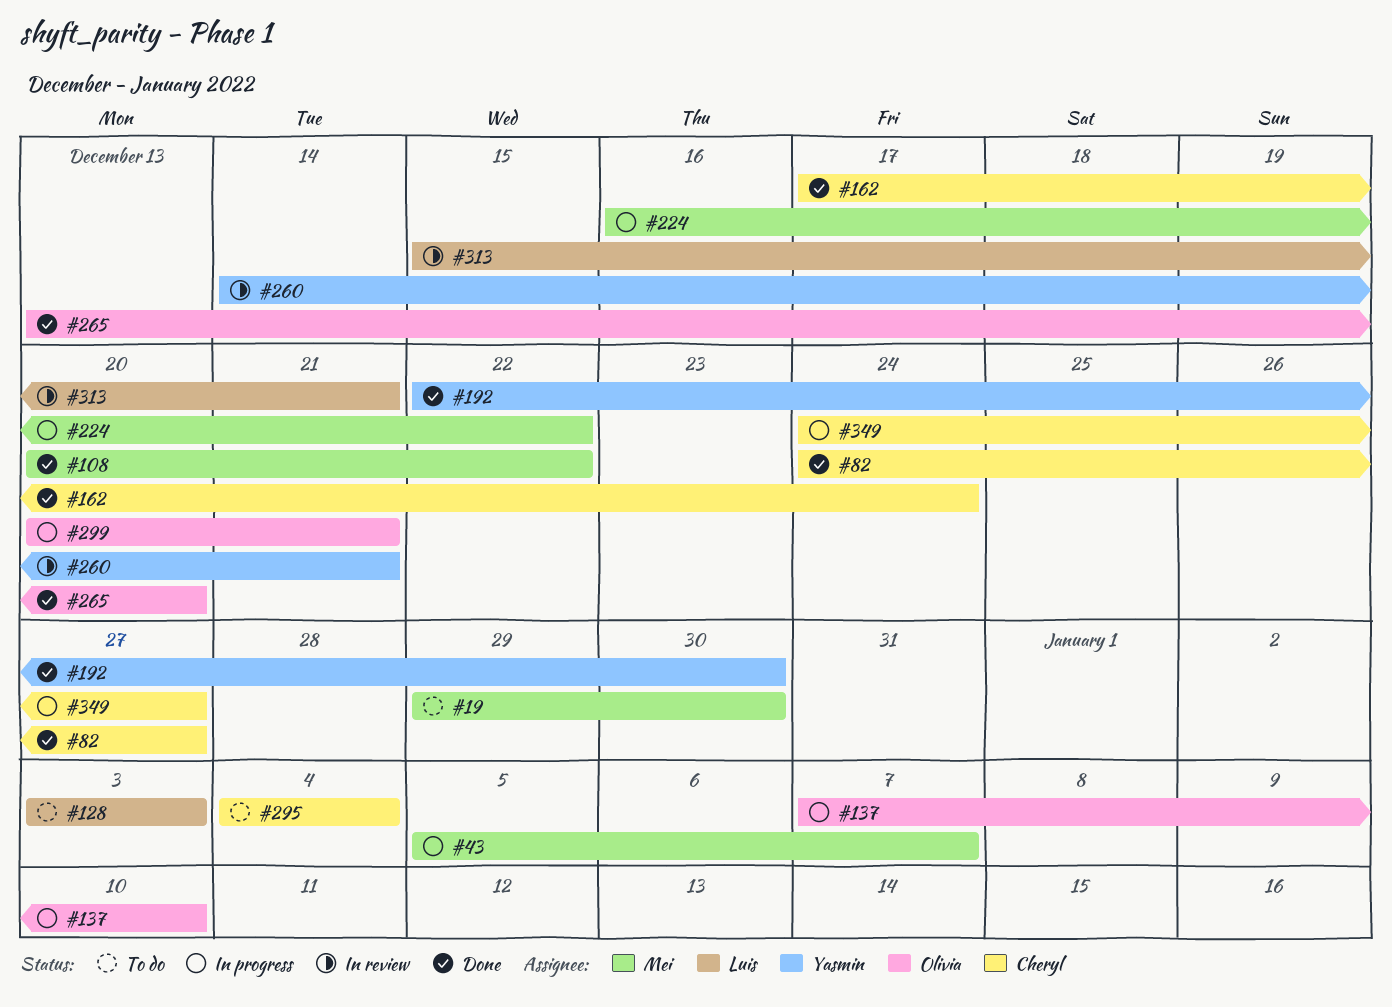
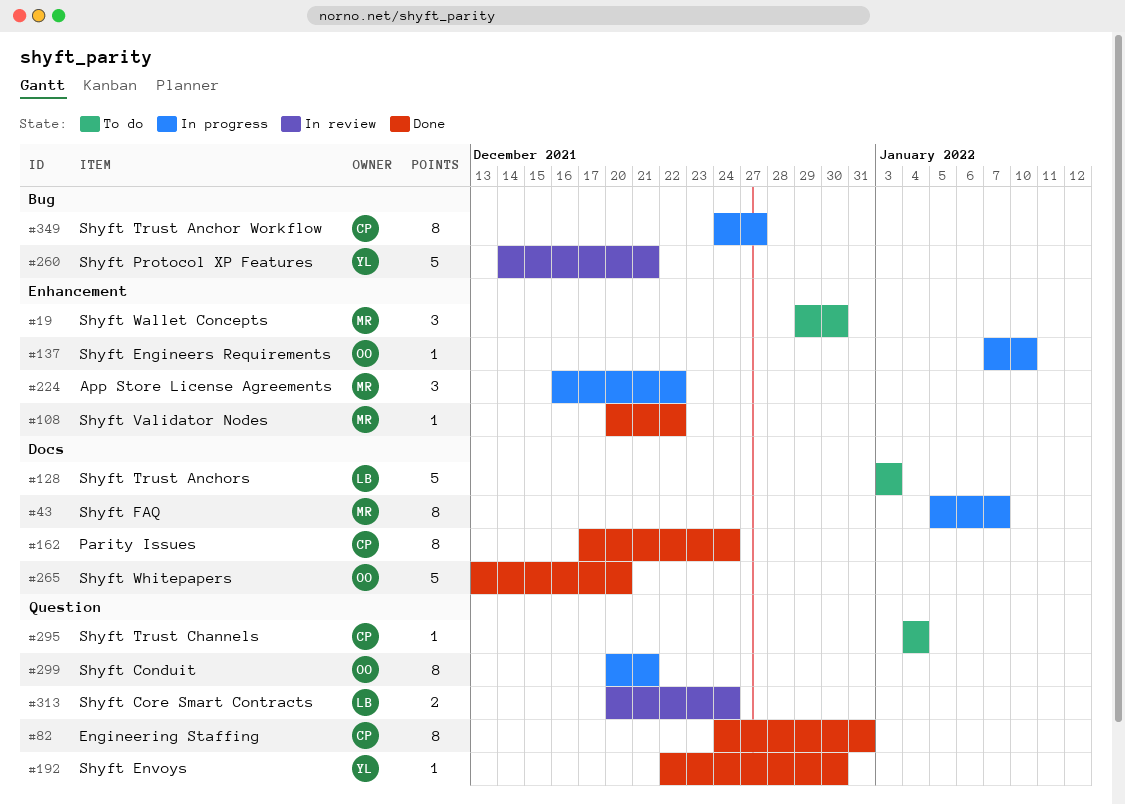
#82, due: Dec 27 -> Dec 31
#313, start: Dec 15 -> Dec 20
#313, due: Dec 21 -> Dec 24

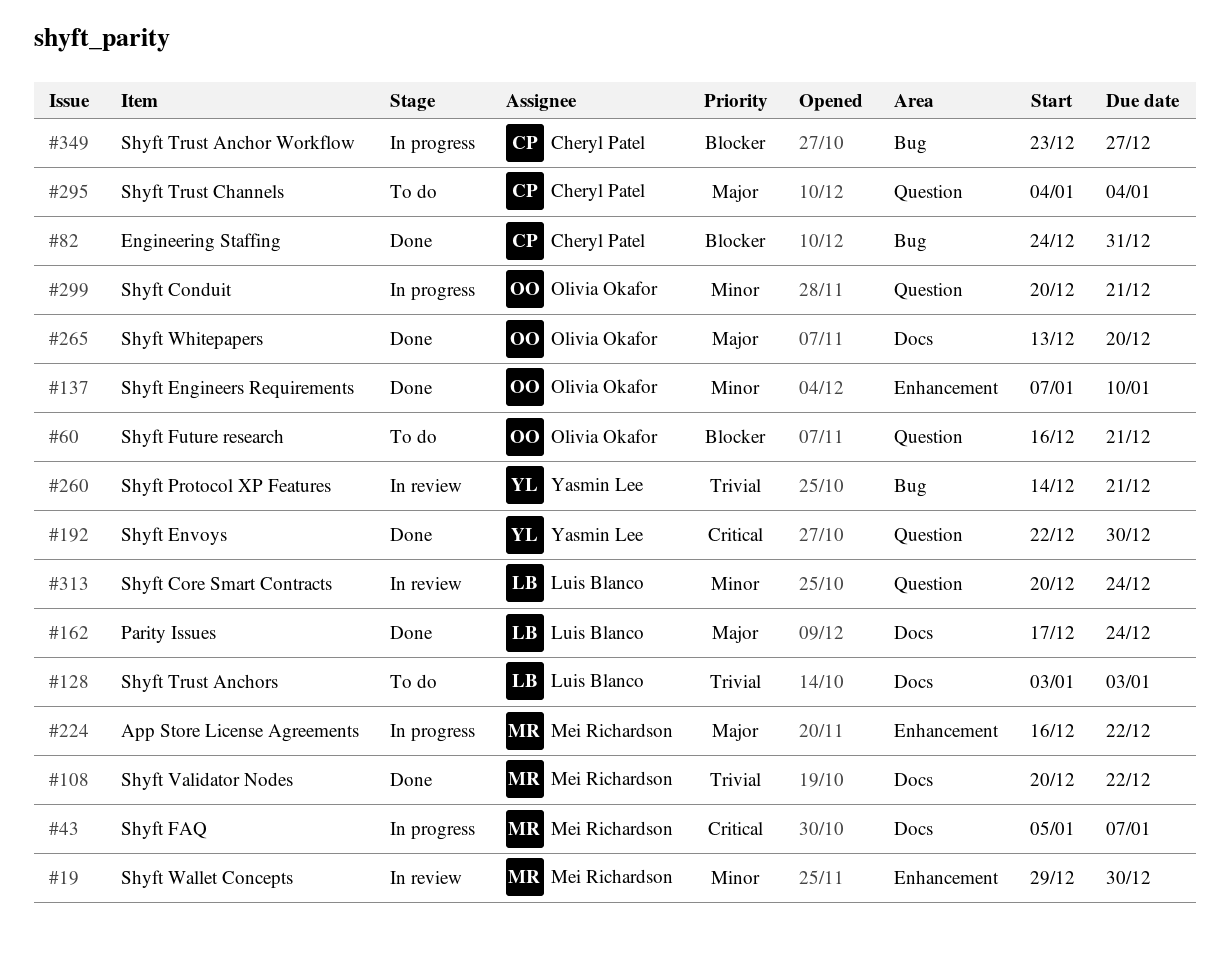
#19, status: To do -> In review
#60: none -> present
#82, label: Question -> Bug
#108, label: Enhancement -> Docs
#137, status: In progress -> Done
#162, owner: Cheryl Patel -> Luis Blanco
#349, start: Dec 24 -> Dec 23

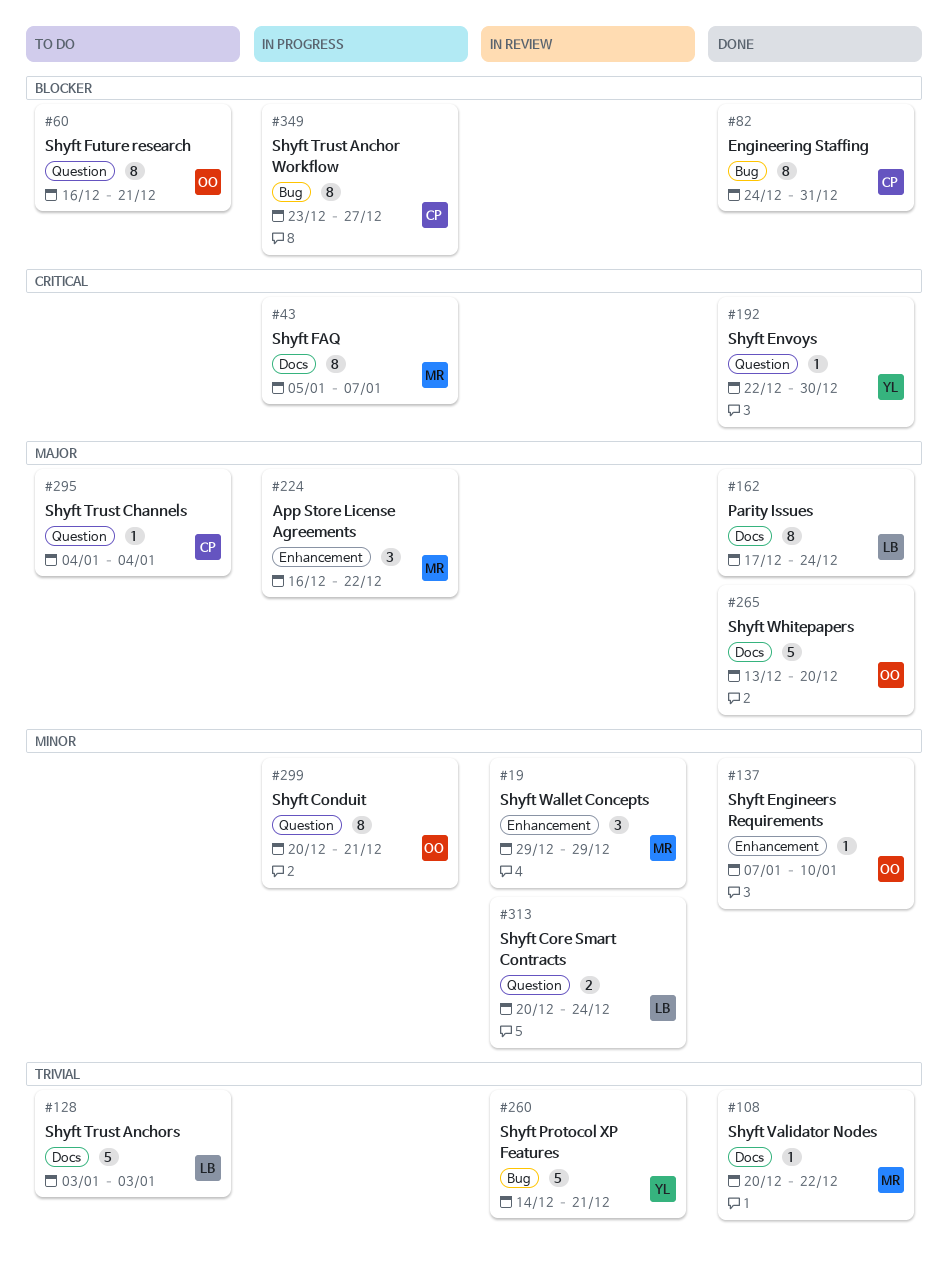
#19, due: Dec 30 -> Dec 29

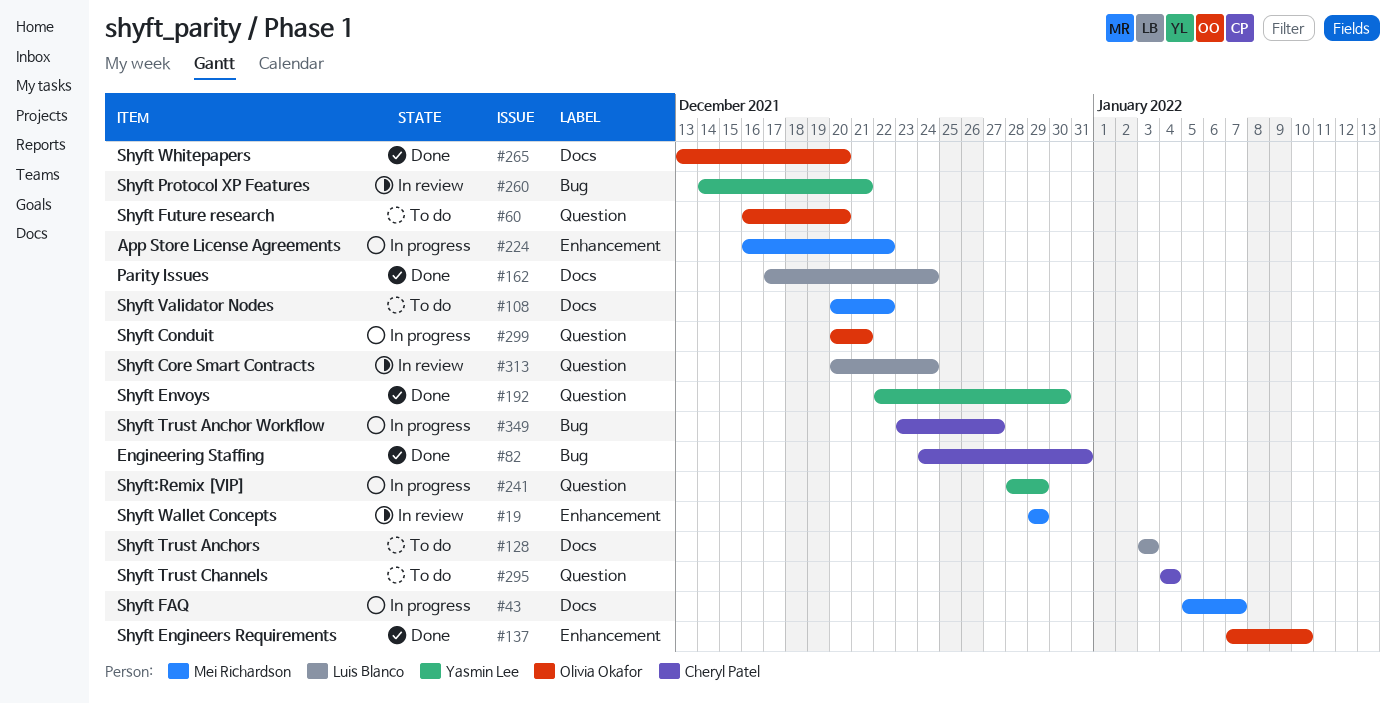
#60, due: Dec 21 -> Dec 20
#108, status: Done -> To do
#241: none -> present

